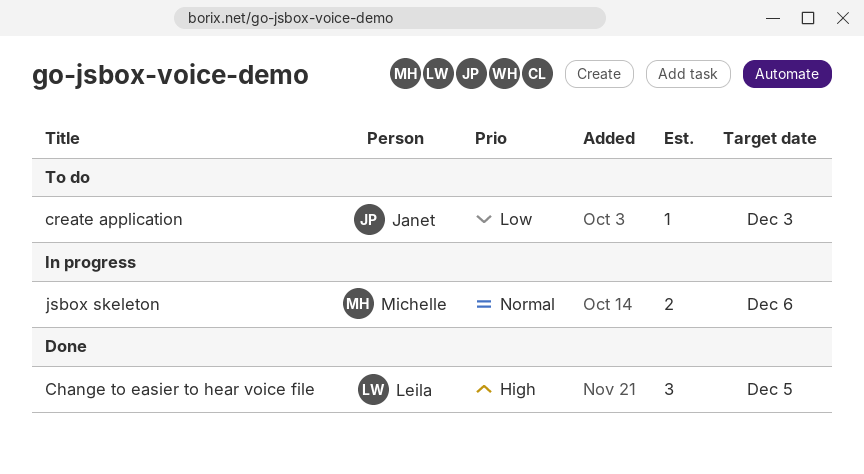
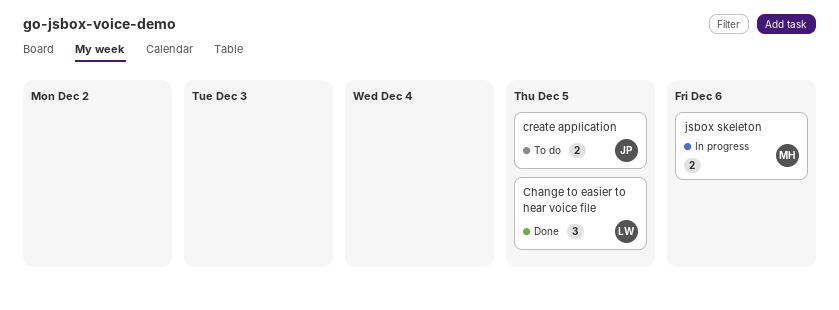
create application, estimate: 1 -> 2
create application, due: Dec 3 -> Dec 5

